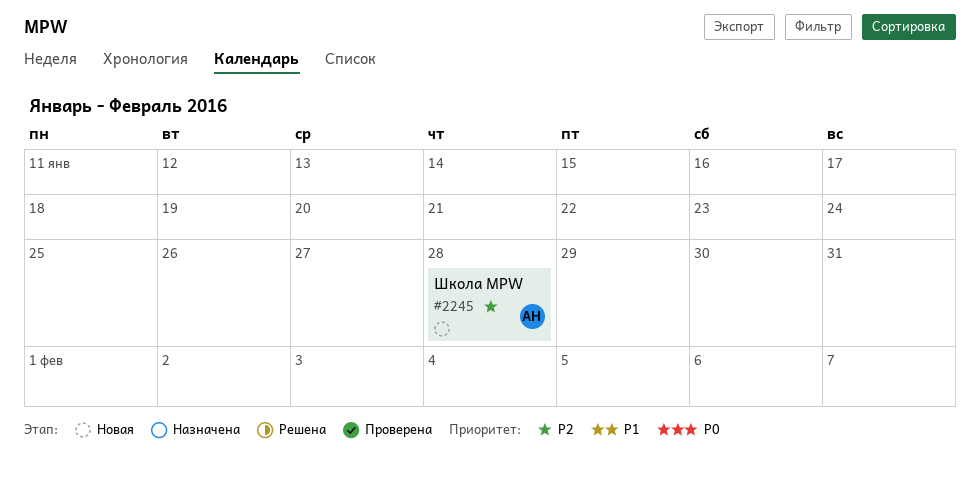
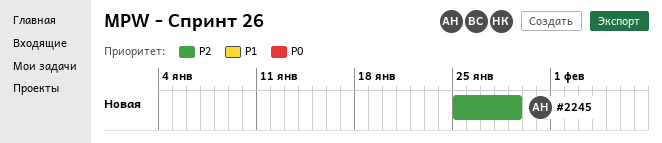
#2245, due: Jan 28 -> Jan 29

